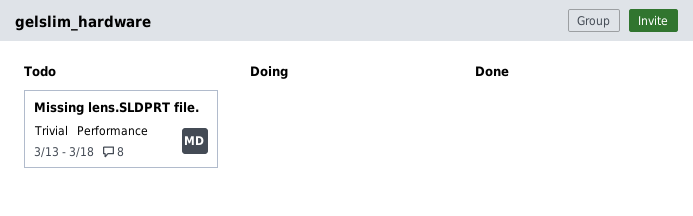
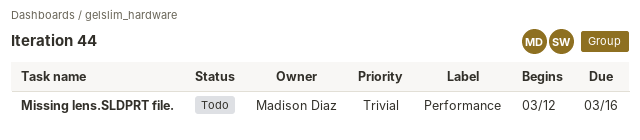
Missing lens.SLDPRT file., start: Mar 13 -> Mar 12
Missing lens.SLDPRT file., due: Mar 18 -> Mar 16

